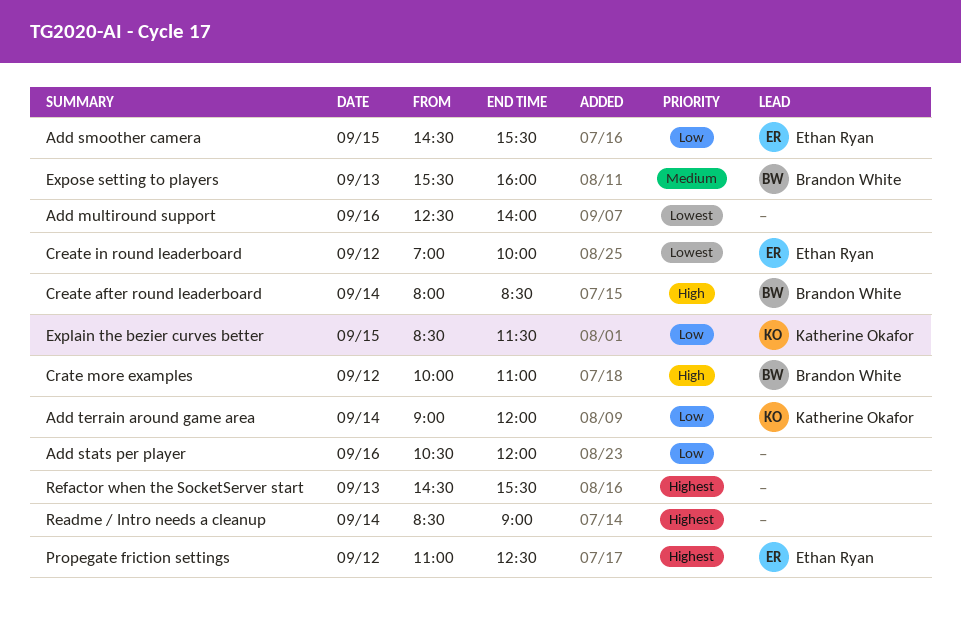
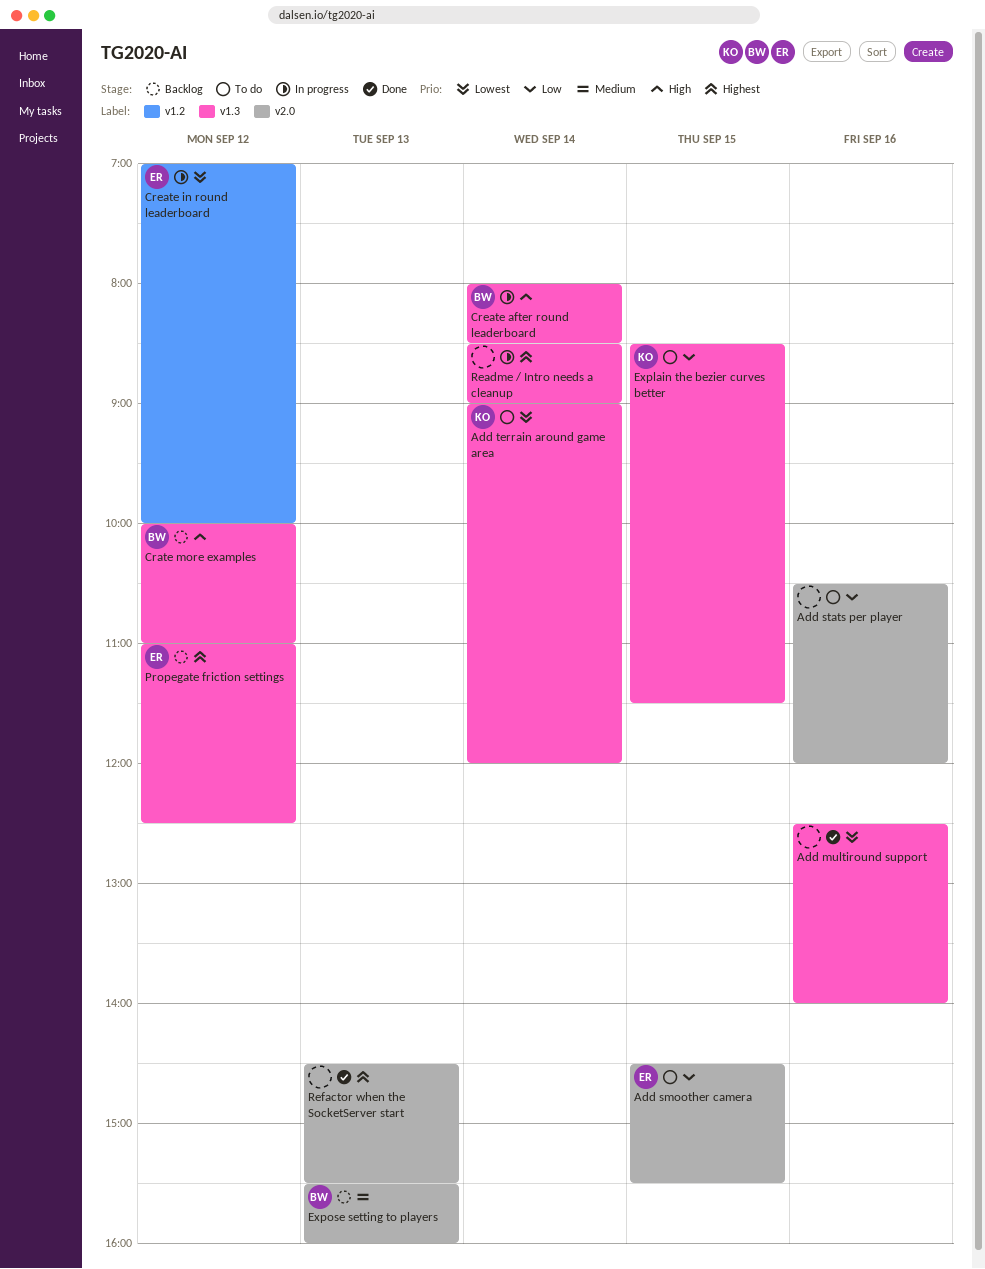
Add terrain around game area, priority: Low -> Lowest

